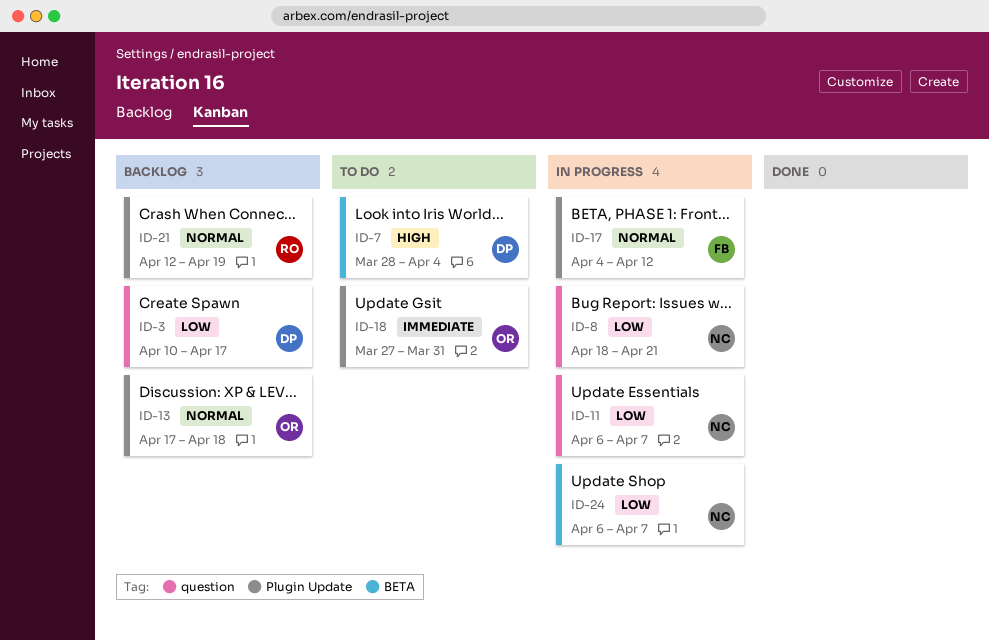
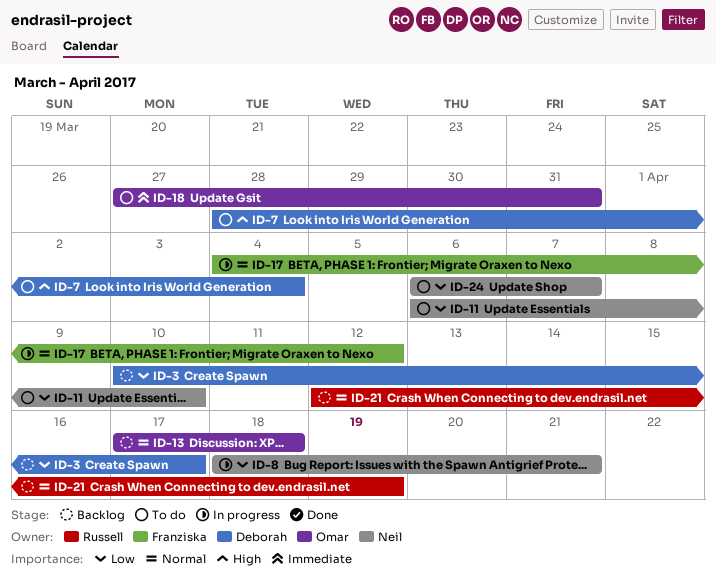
ID-11, status: In progress -> To do
ID-11, due: Apr 7 -> Apr 10
ID-24, status: In progress -> To do

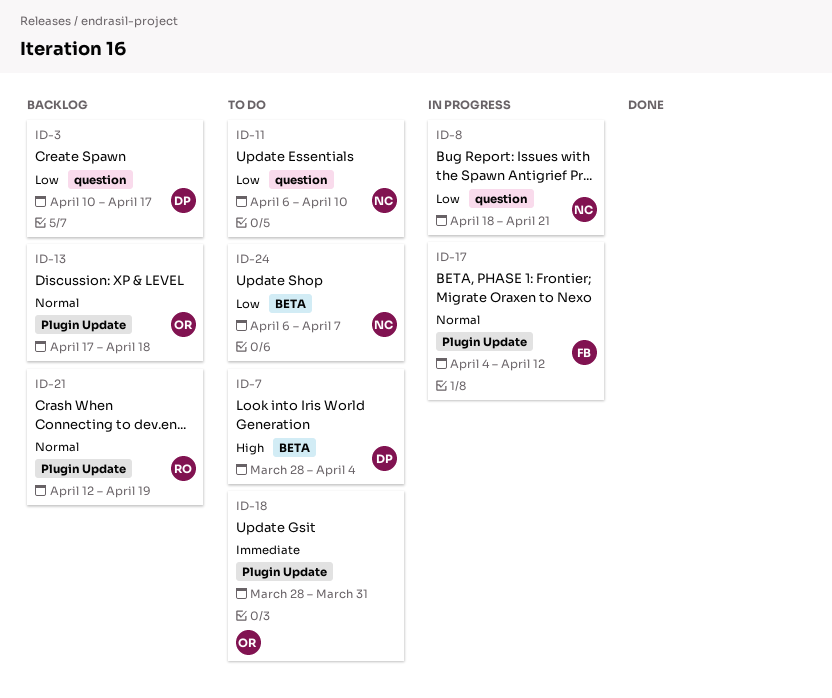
ID-18, start: Mar 27 -> Mar 28

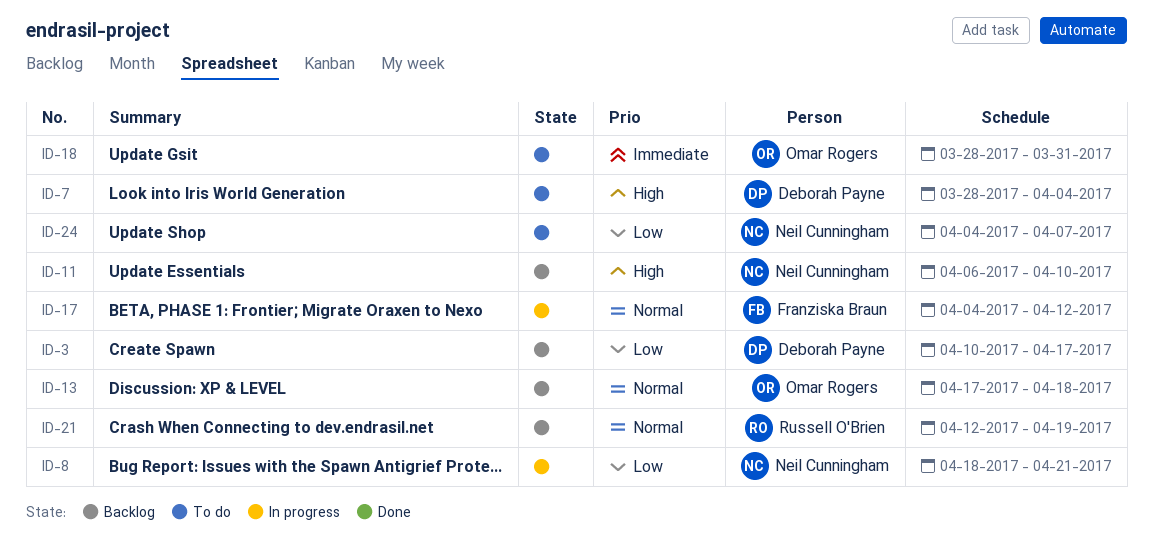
ID-11, status: To do -> Backlog
ID-11, priority: Low -> High
ID-24, start: Apr 6 -> Apr 4

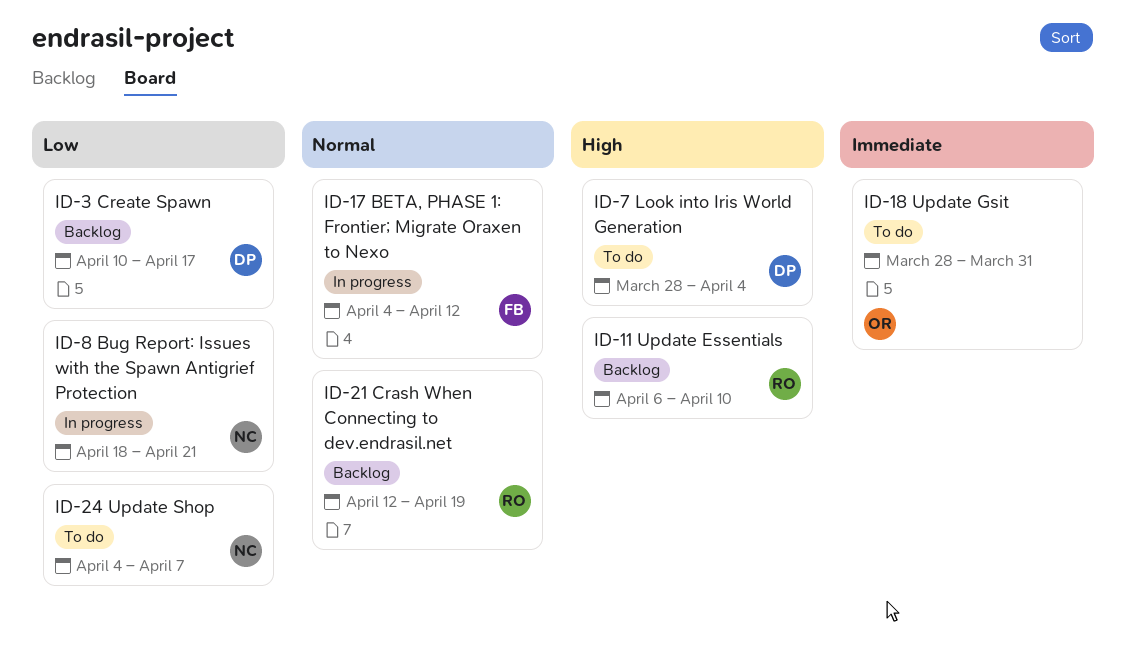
ID-11, owner: Neil Cunningham -> Russell O'Brien
ID-13: present -> none

